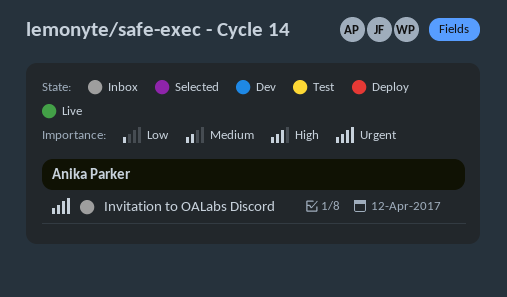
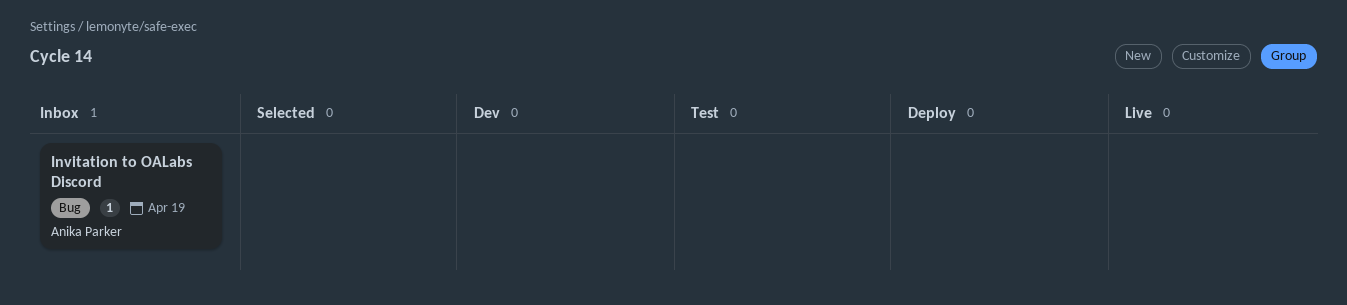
Invitation to OALabs Discord, due: Apr 12 -> Apr 19

